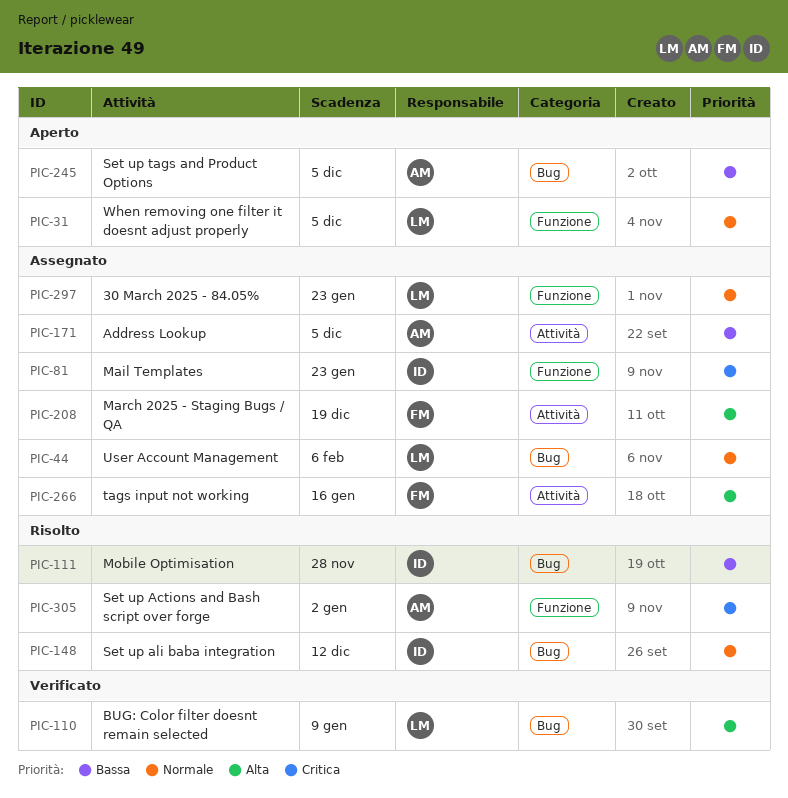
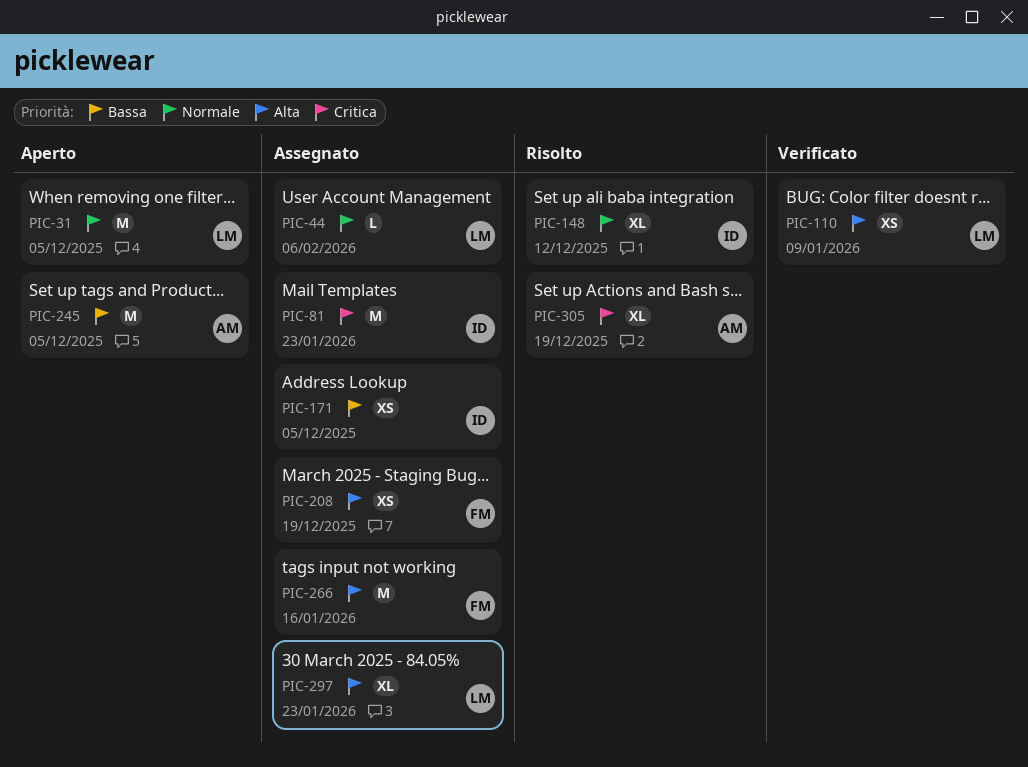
PIC-111: present -> none
PIC-171, owner: AM -> ID
PIC-297, priority: Normale -> Alta
PIC-305, due: Jan 2 -> Dec 19

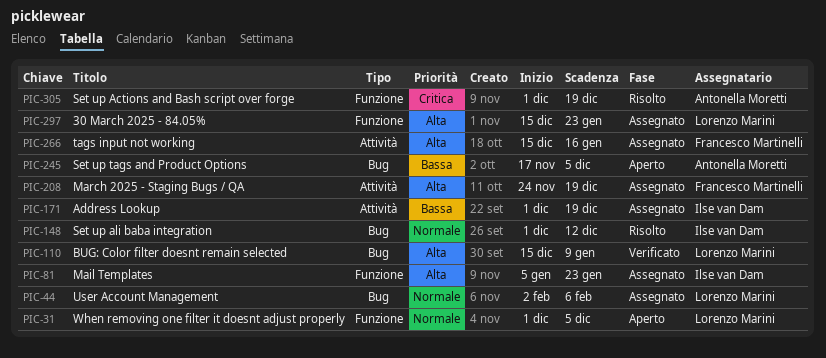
PIC-81, priority: Critica -> Alta
PIC-171, due: Dec 5 -> Dec 19

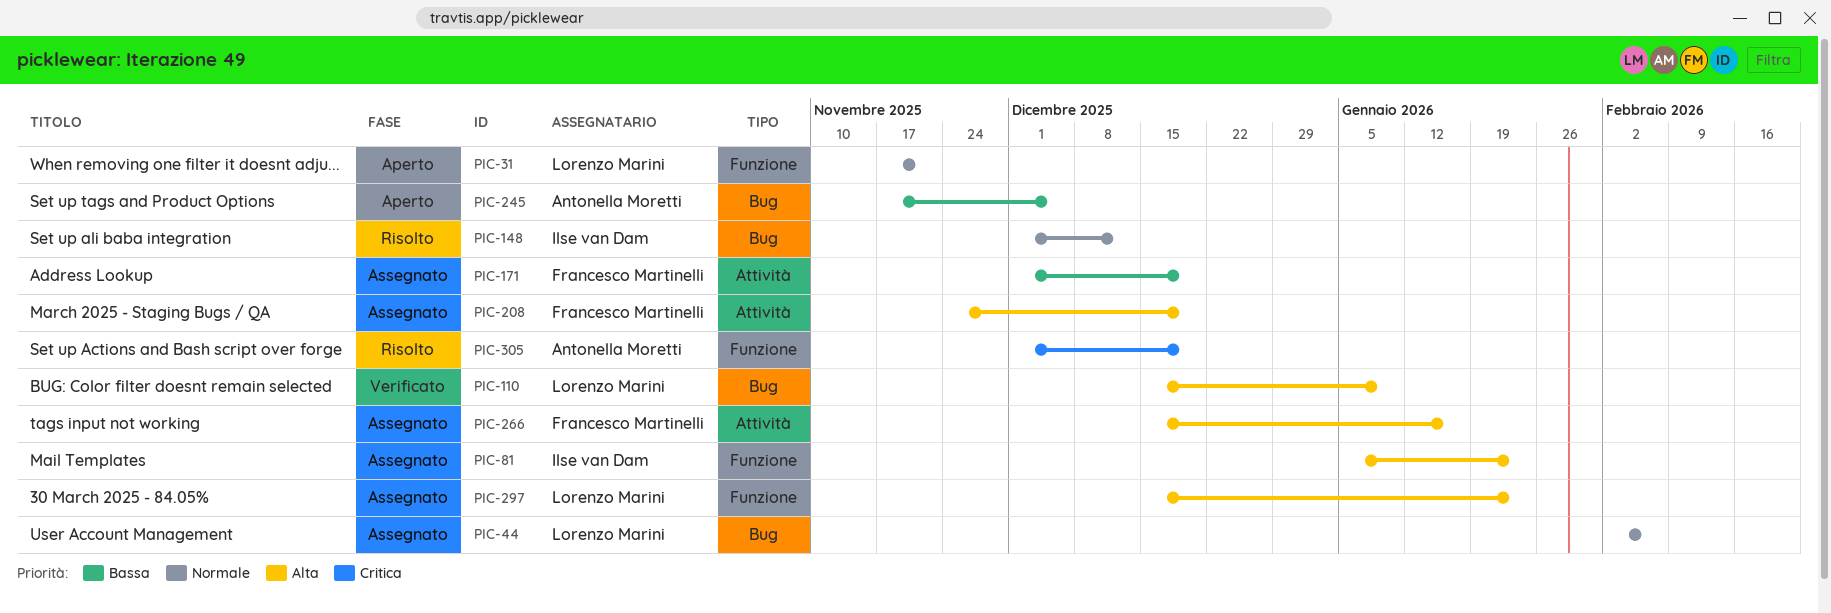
PIC-31, start: Dec 1 -> Nov 17
PIC-31, due: Dec 5 -> Nov 21
PIC-171, owner: Ilse van Dam -> Francesco Martinelli

